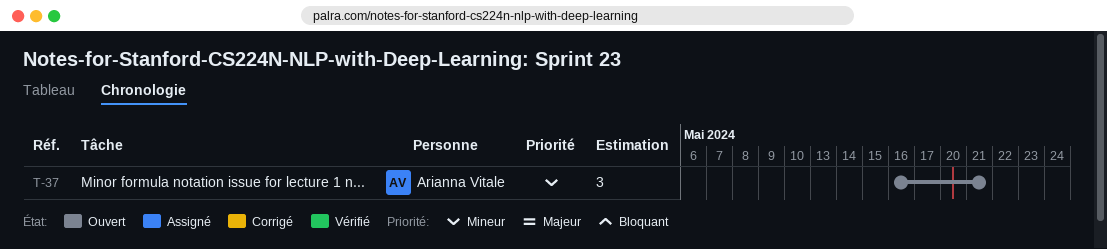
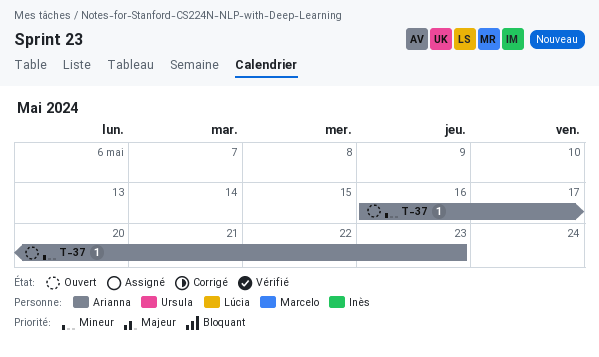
T-37, estimate: 3 -> 1
T-37, due: May 21 -> May 23

